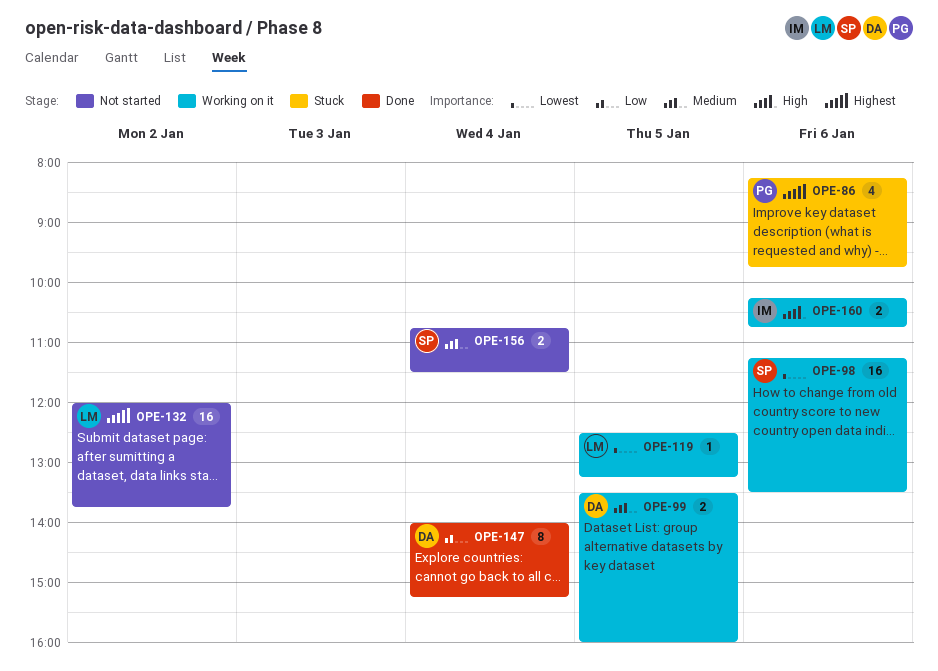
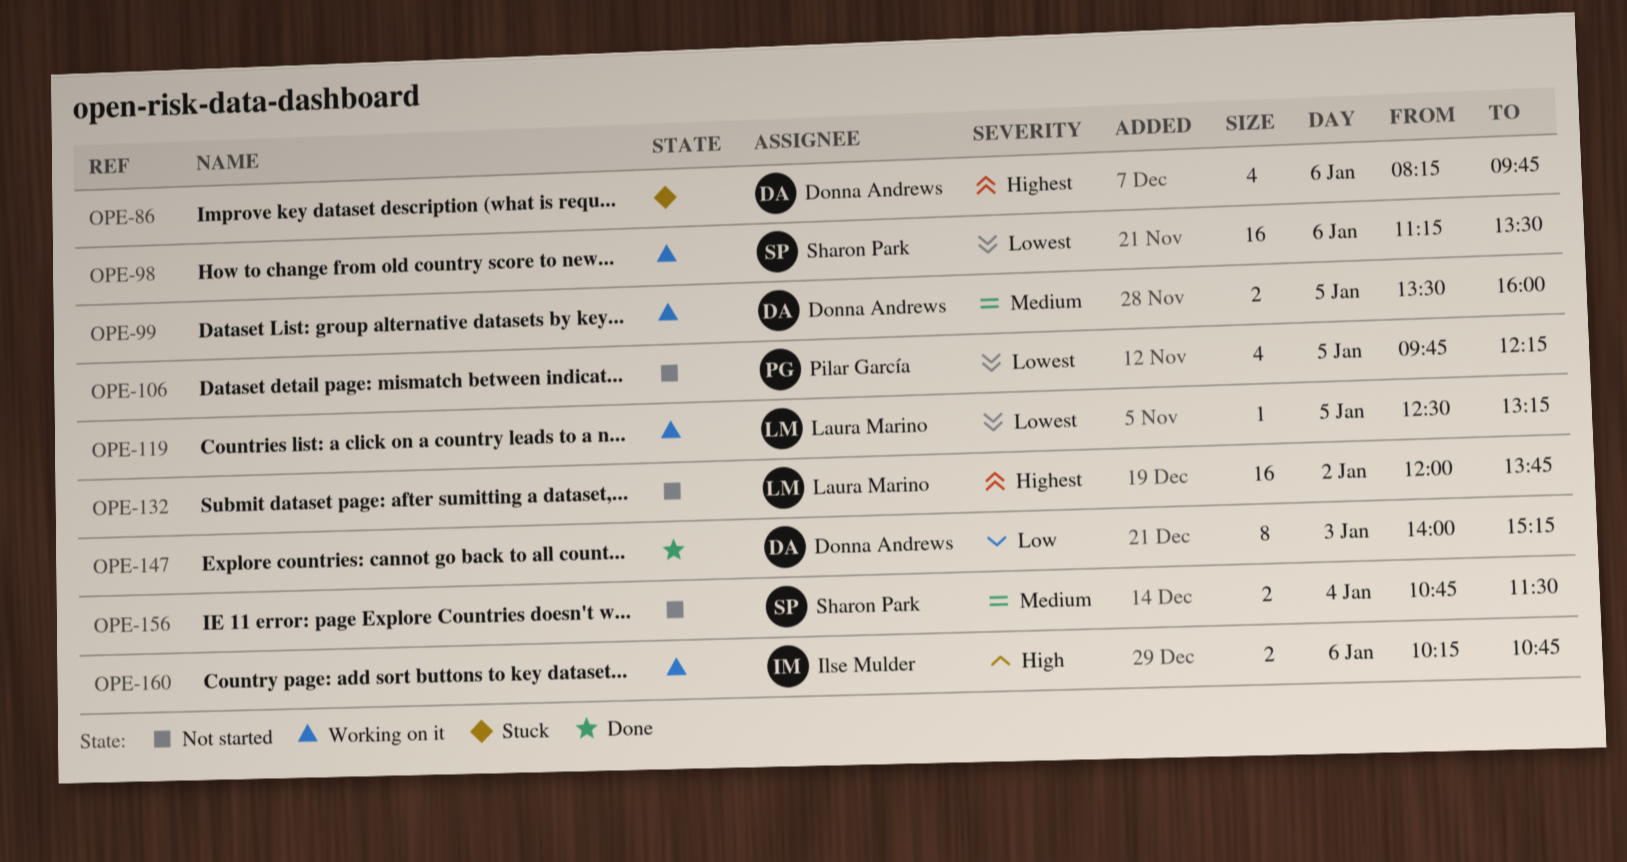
OPE-86, owner: Pilar García -> Donna Andrews
OPE-106: none -> present
OPE-147, day: Jan 4 -> Jan 3

